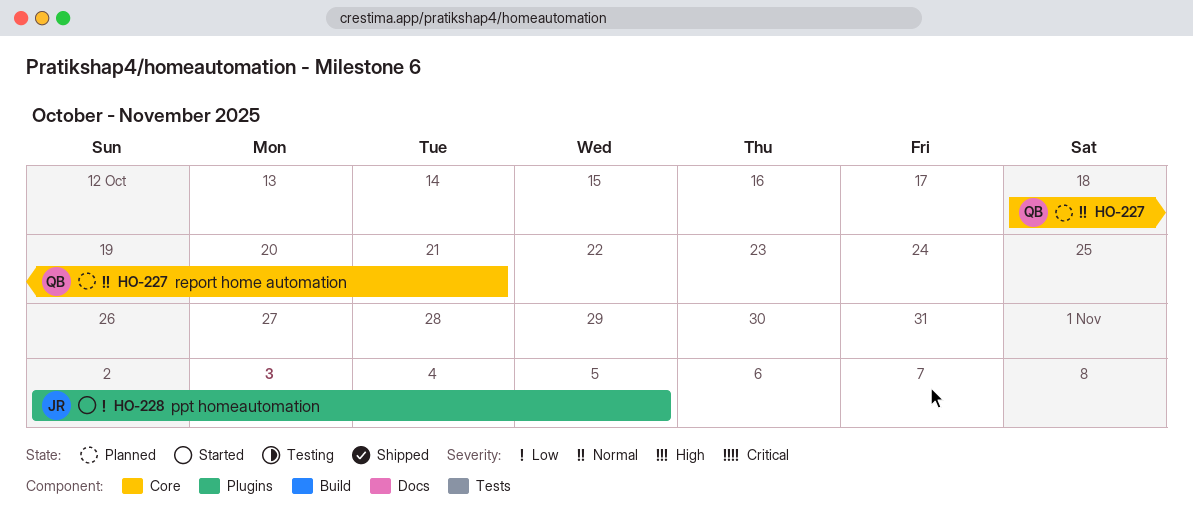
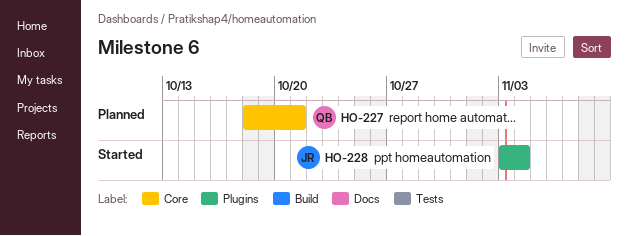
HO-228, start: Nov 2 -> Nov 3
HO-228, due: Nov 5 -> Nov 4

